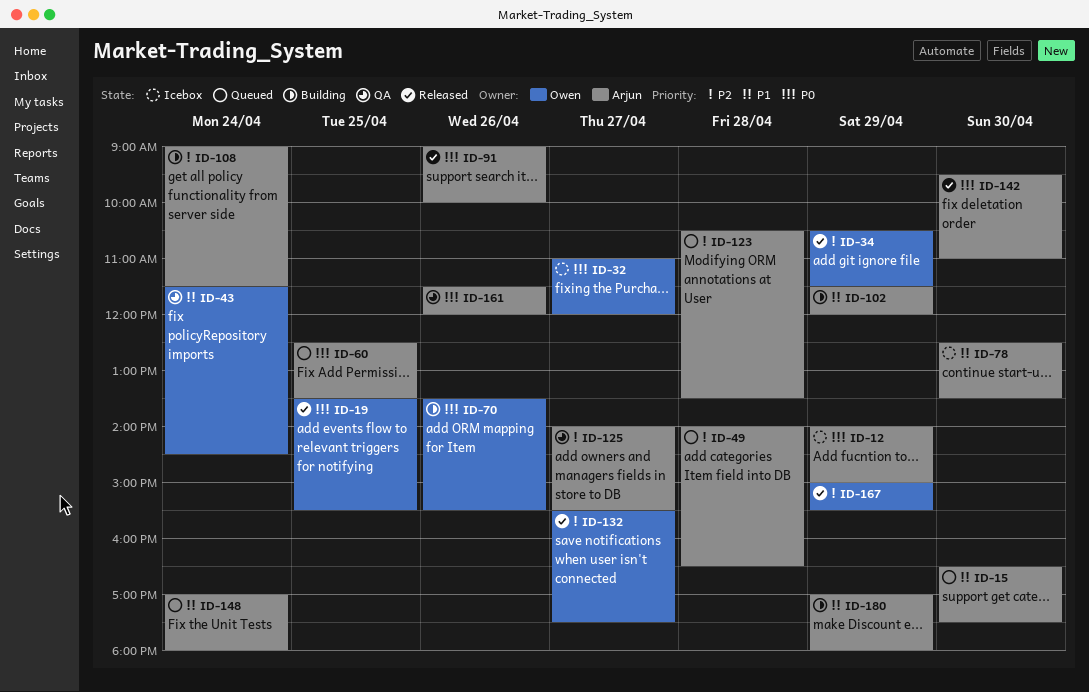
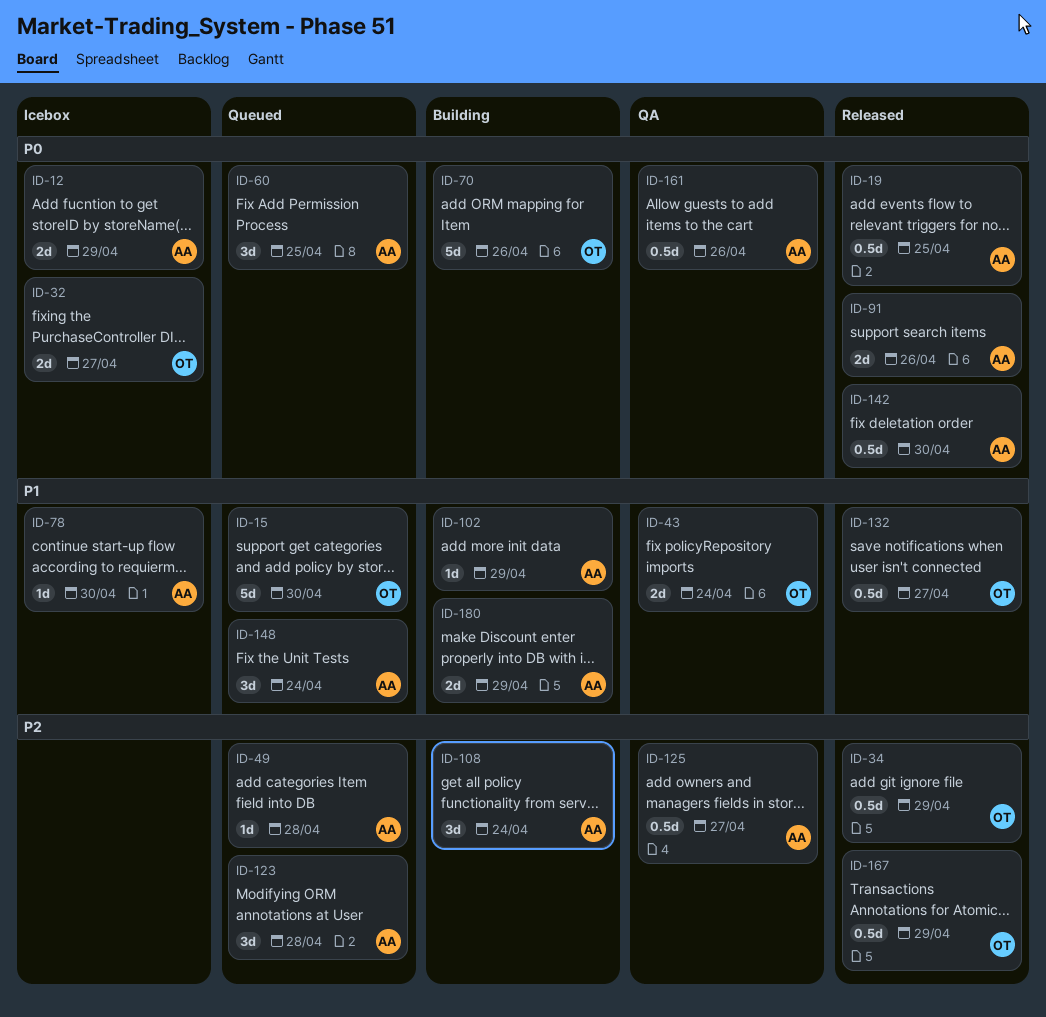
ID-15, owner: Arjun -> Owen
ID-19, owner: Owen -> Arjun
ID-132, priority: P2 -> P1

